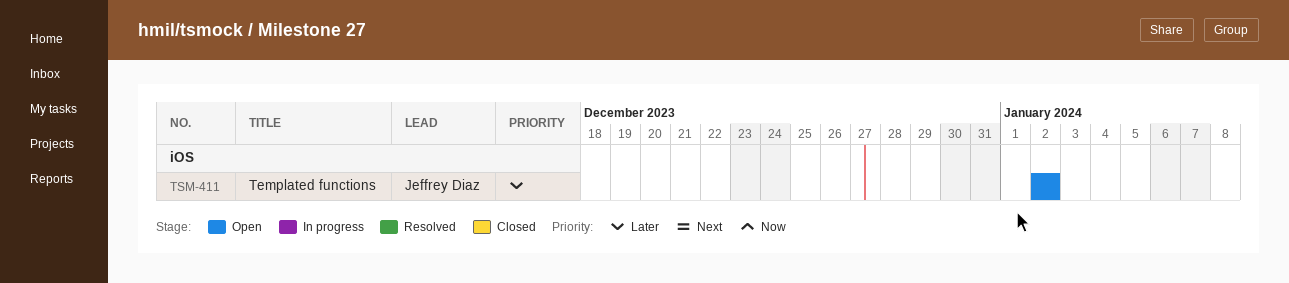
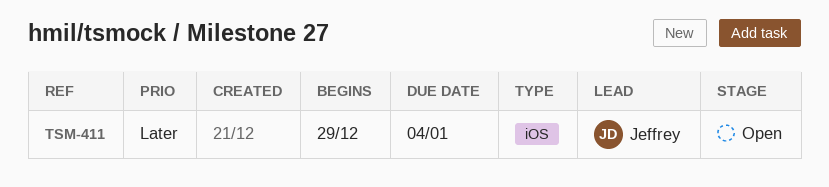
TSM-411, start: Jan 2 -> Dec 29
TSM-411, due: Jan 2 -> Jan 4

